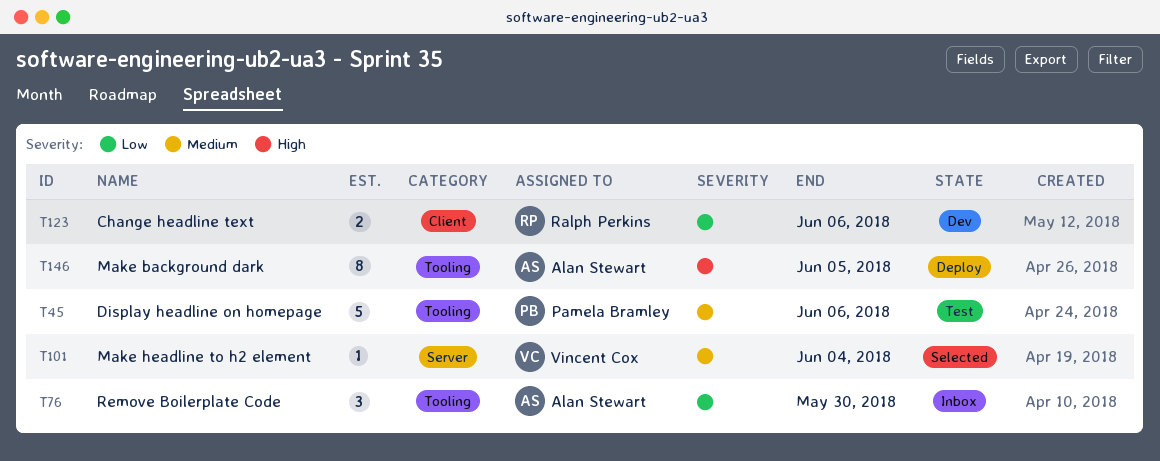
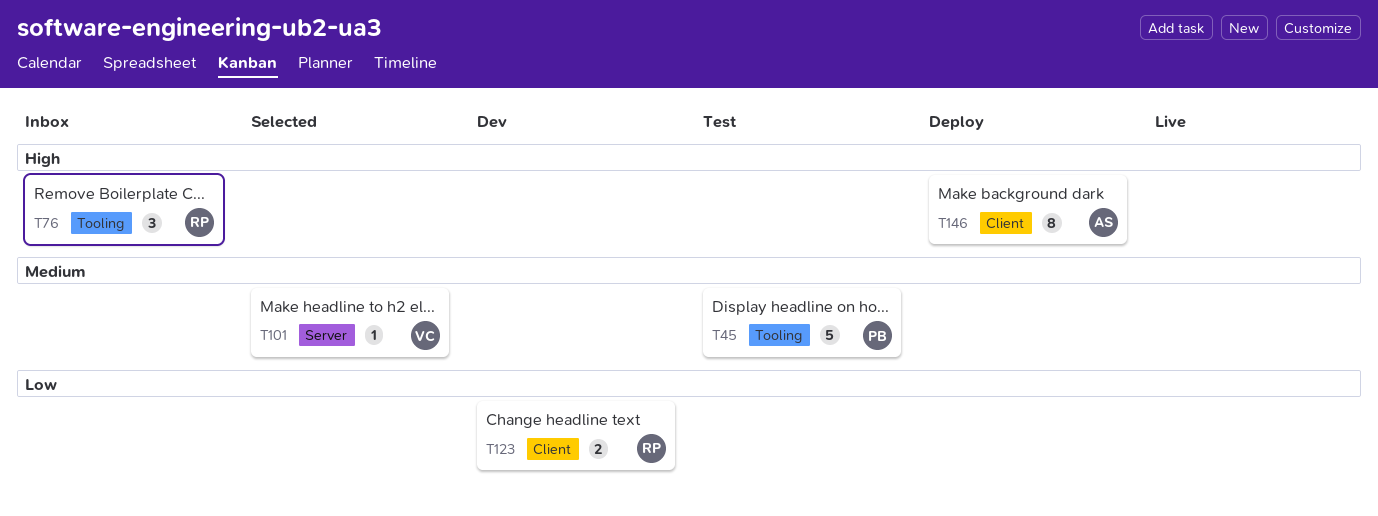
T76, owner: Alan Stewart -> Ralph Perkins
T76, priority: Low -> High
T146, label: Tooling -> Client

